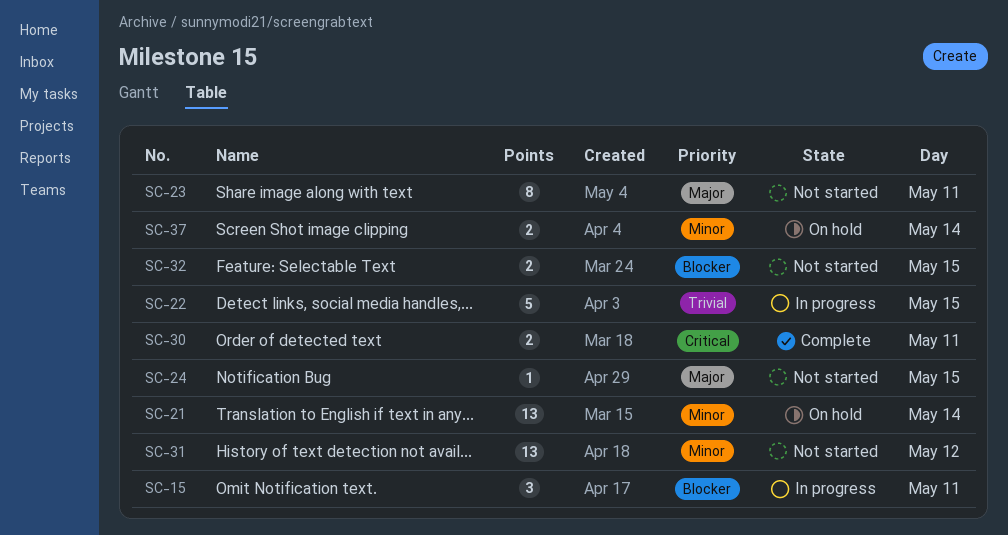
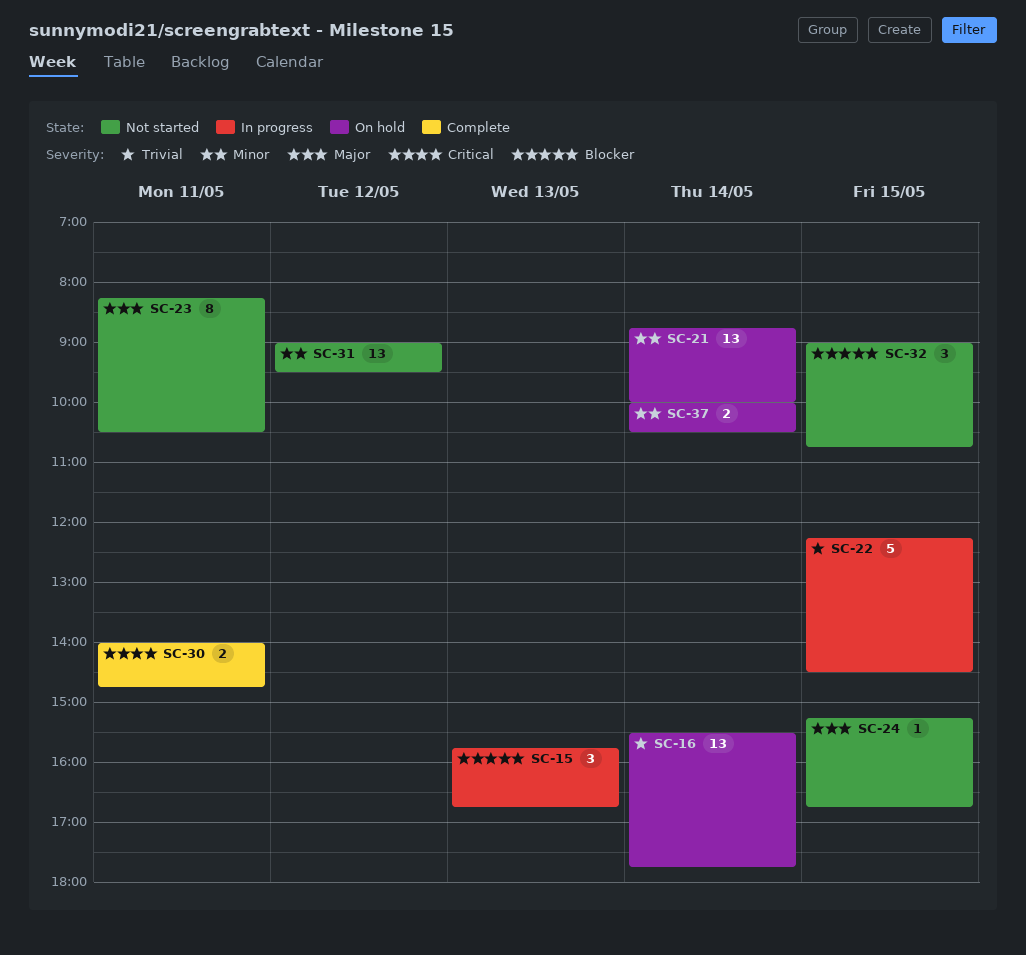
SC-15, day: May 11 -> May 13
SC-16: none -> present
SC-32, estimate: 2 -> 3

